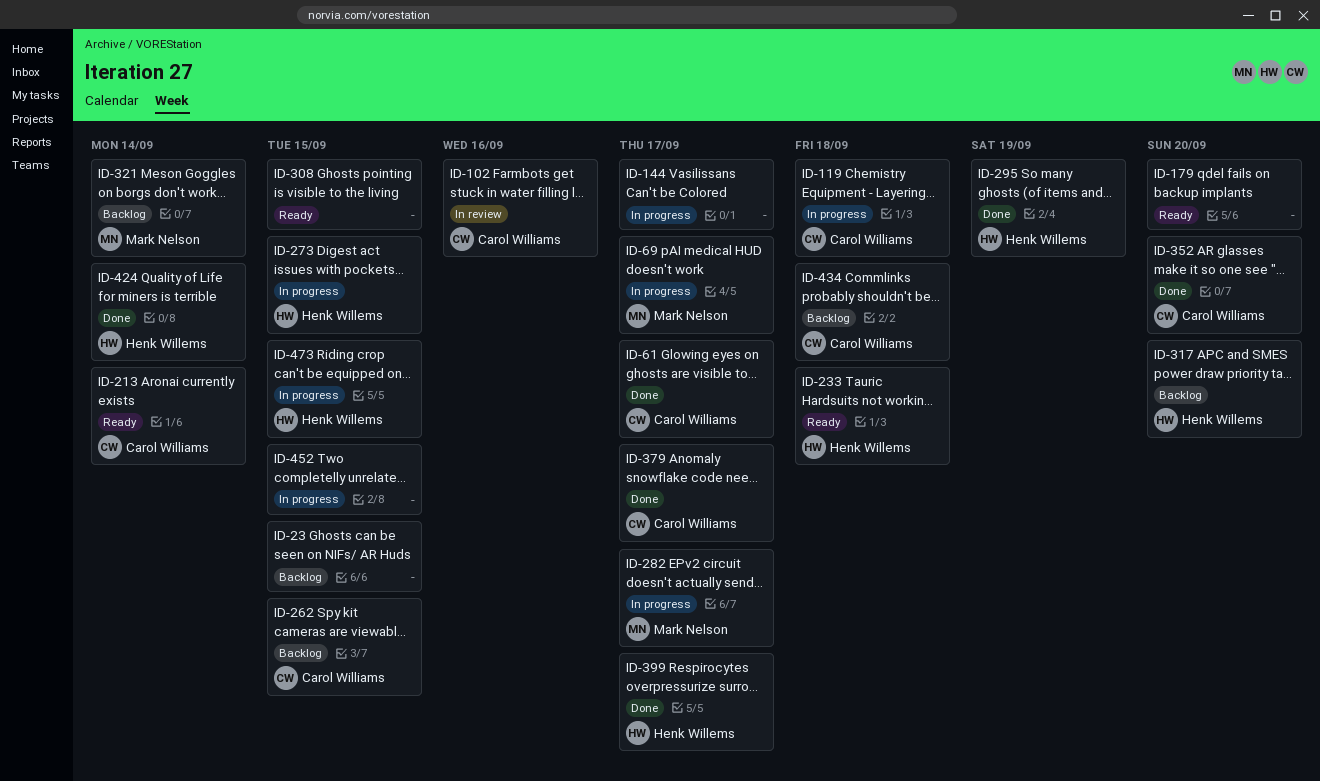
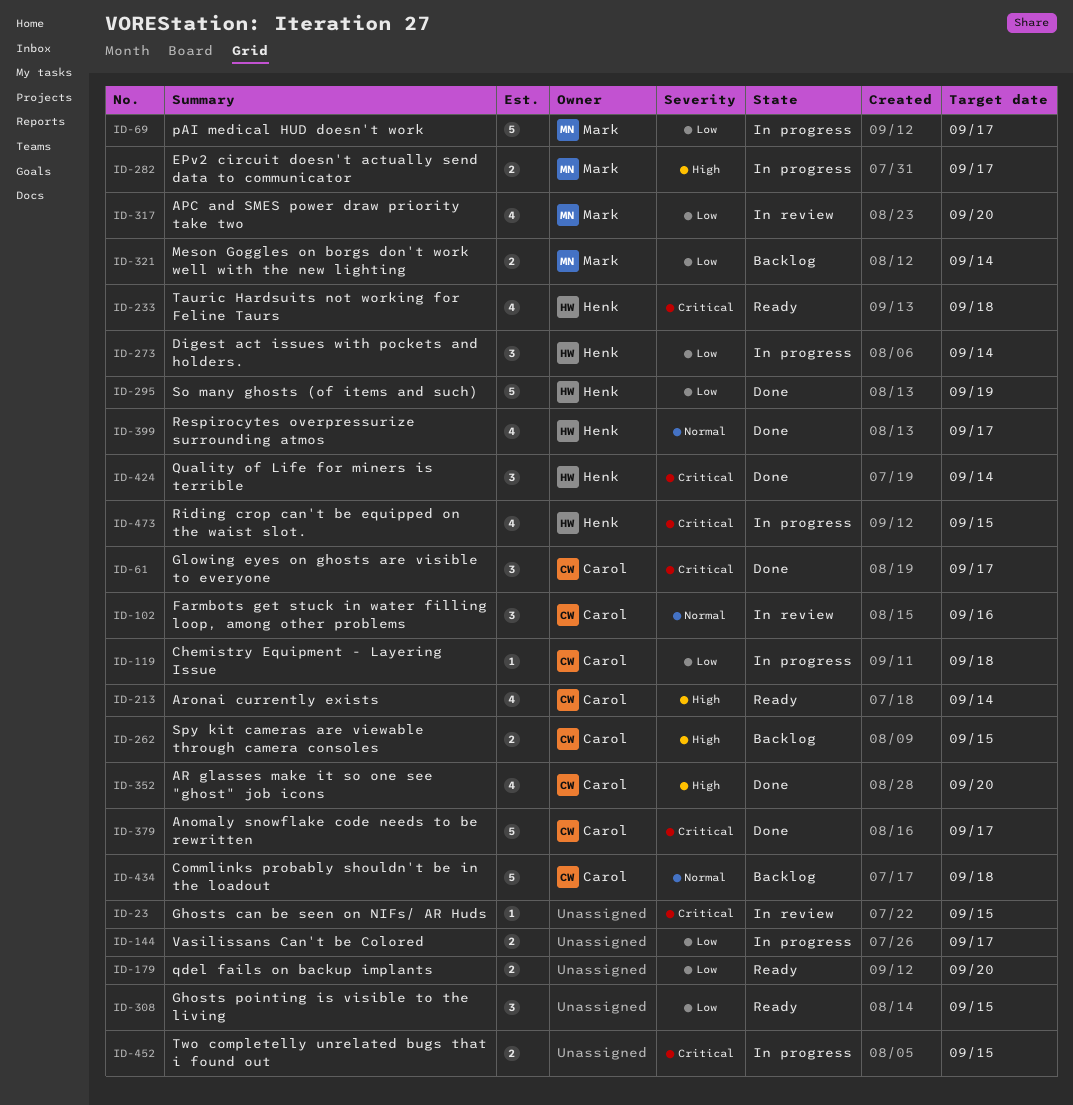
ID-23, status: Backlog -> In review
ID-273, due: Sep 15 -> Sep 14
ID-317, status: Backlog -> In review
ID-317, owner: Henk Willems -> Mark Nelson

